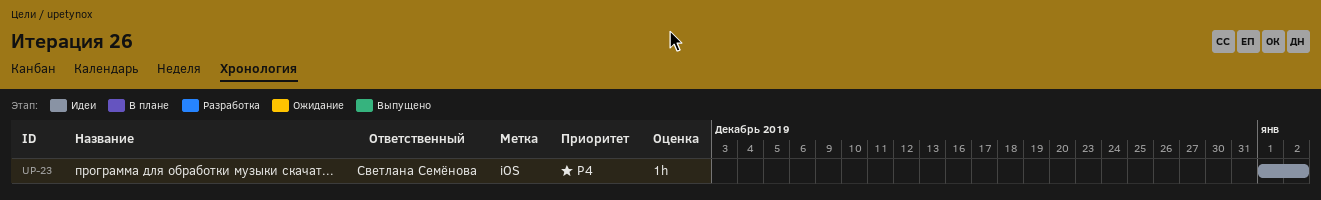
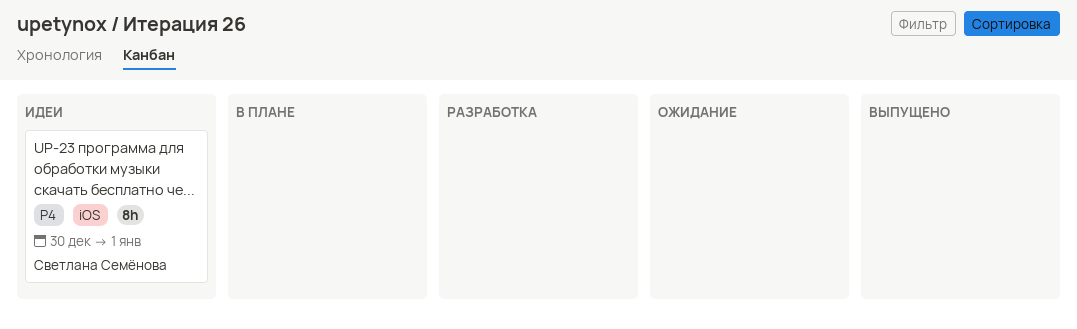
UP-23, estimate: 1h -> 8h
UP-23, start: Jan 1 -> Dec 30
UP-23, due: Jan 2 -> Jan 1

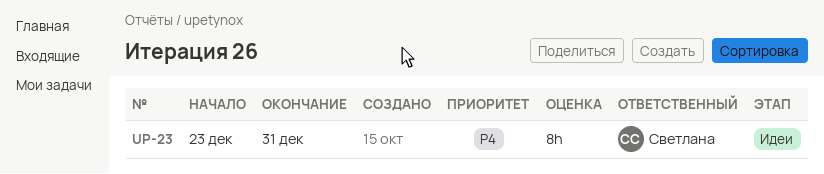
UP-23, start: Dec 30 -> Dec 23
UP-23, due: Jan 1 -> Dec 31

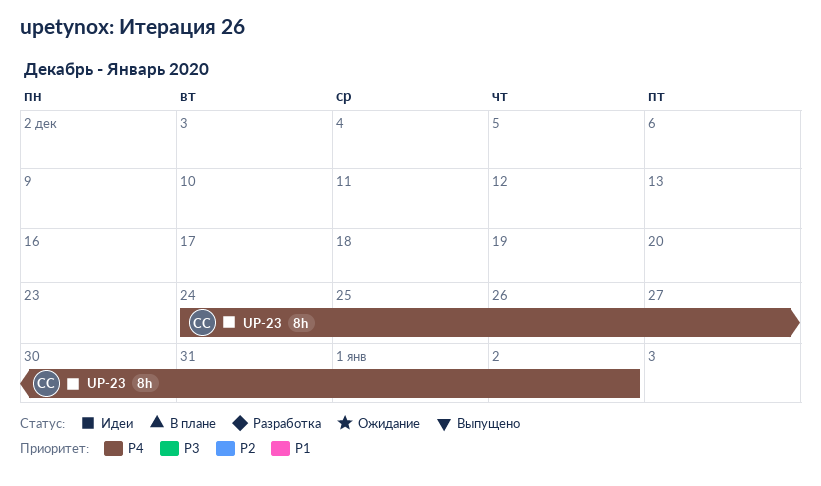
UP-23, start: Dec 23 -> Dec 24
UP-23, due: Dec 31 -> Jan 2

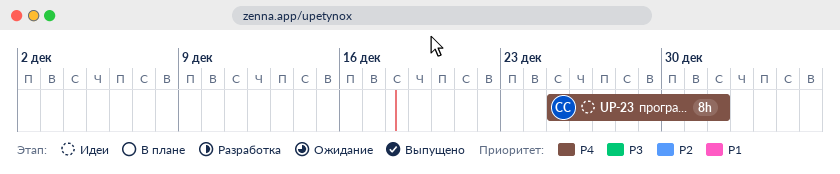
UP-23, start: Dec 24 -> Dec 25
UP-23, due: Jan 2 -> Jan 1

